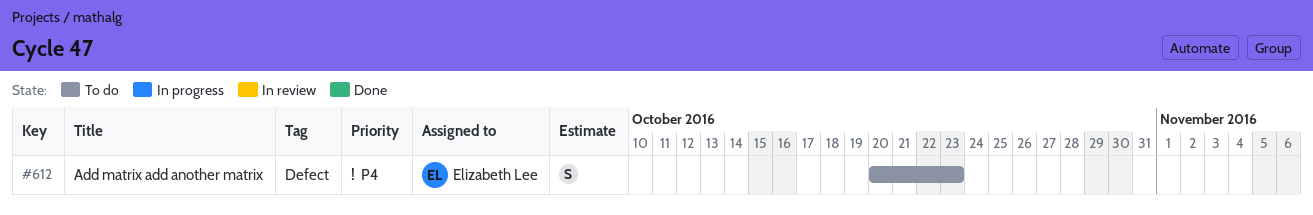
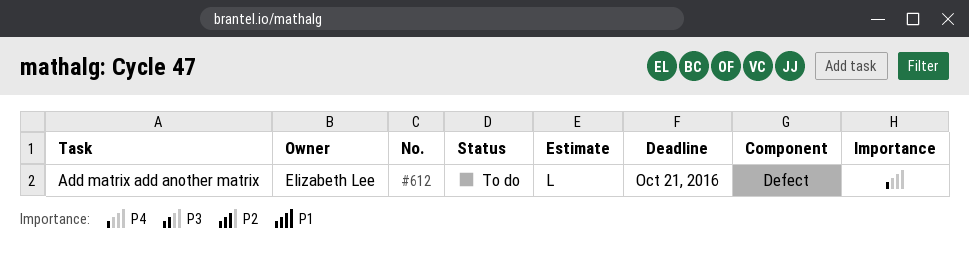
#612, estimate: S -> L
#612, due: Oct 23 -> Oct 21

